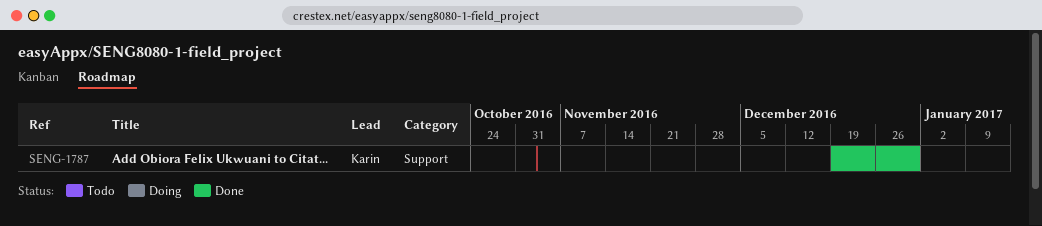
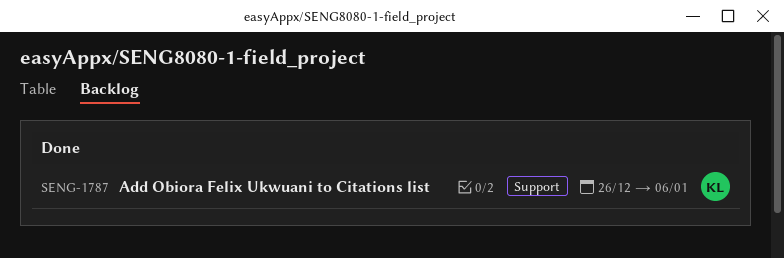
SENG-1787, start: Dec 19 -> Dec 26
SENG-1787, due: Dec 30 -> Jan 6

